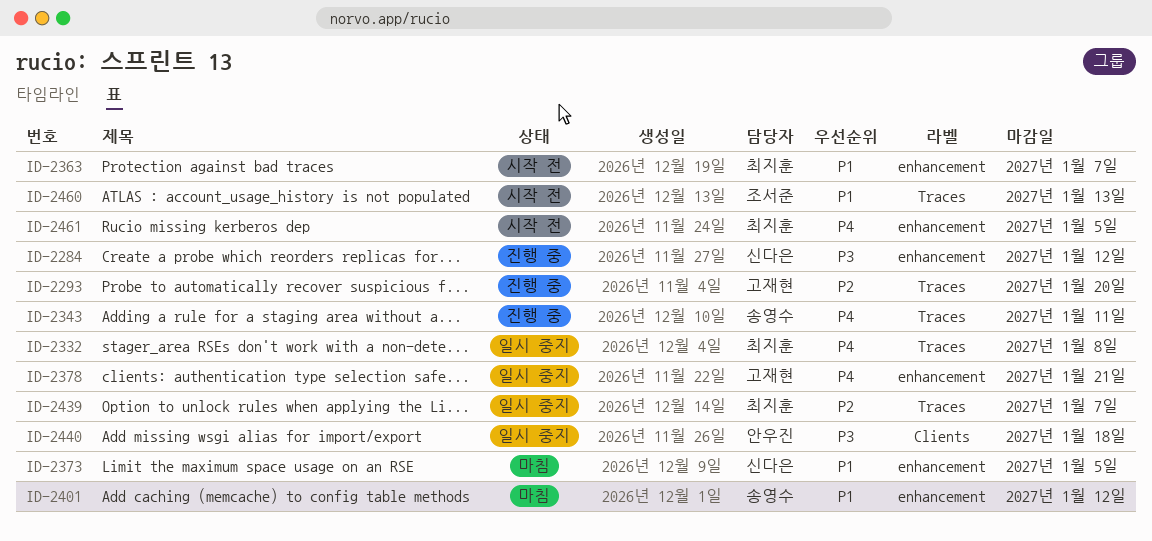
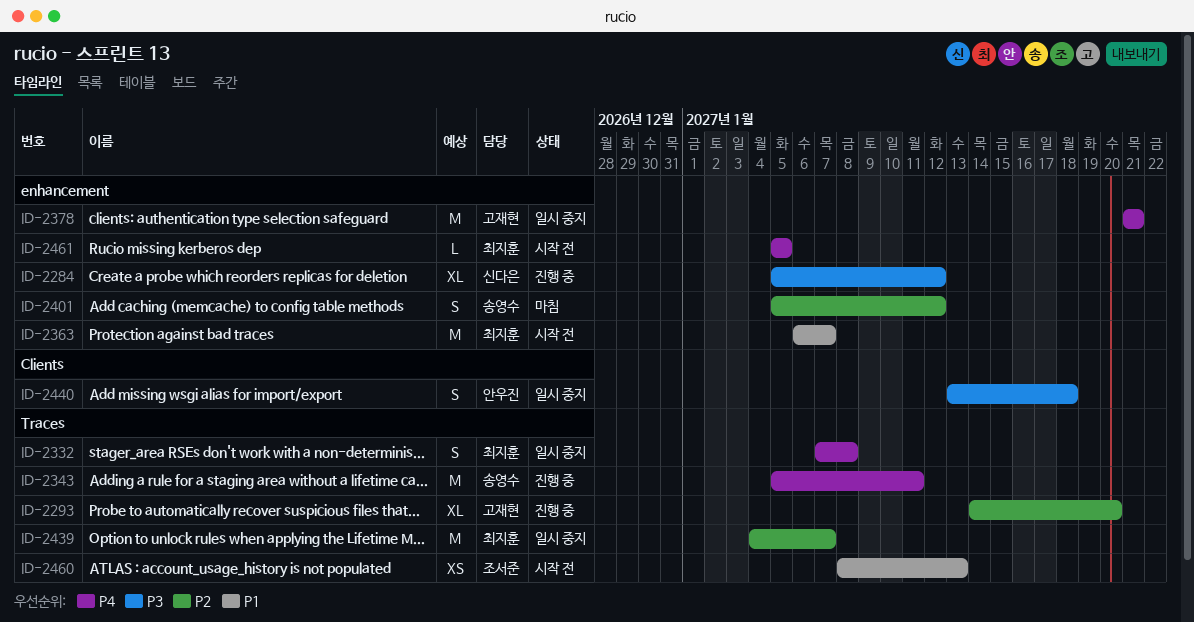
ID-2373: present -> none
ID-2401, priority: P1 -> P2

